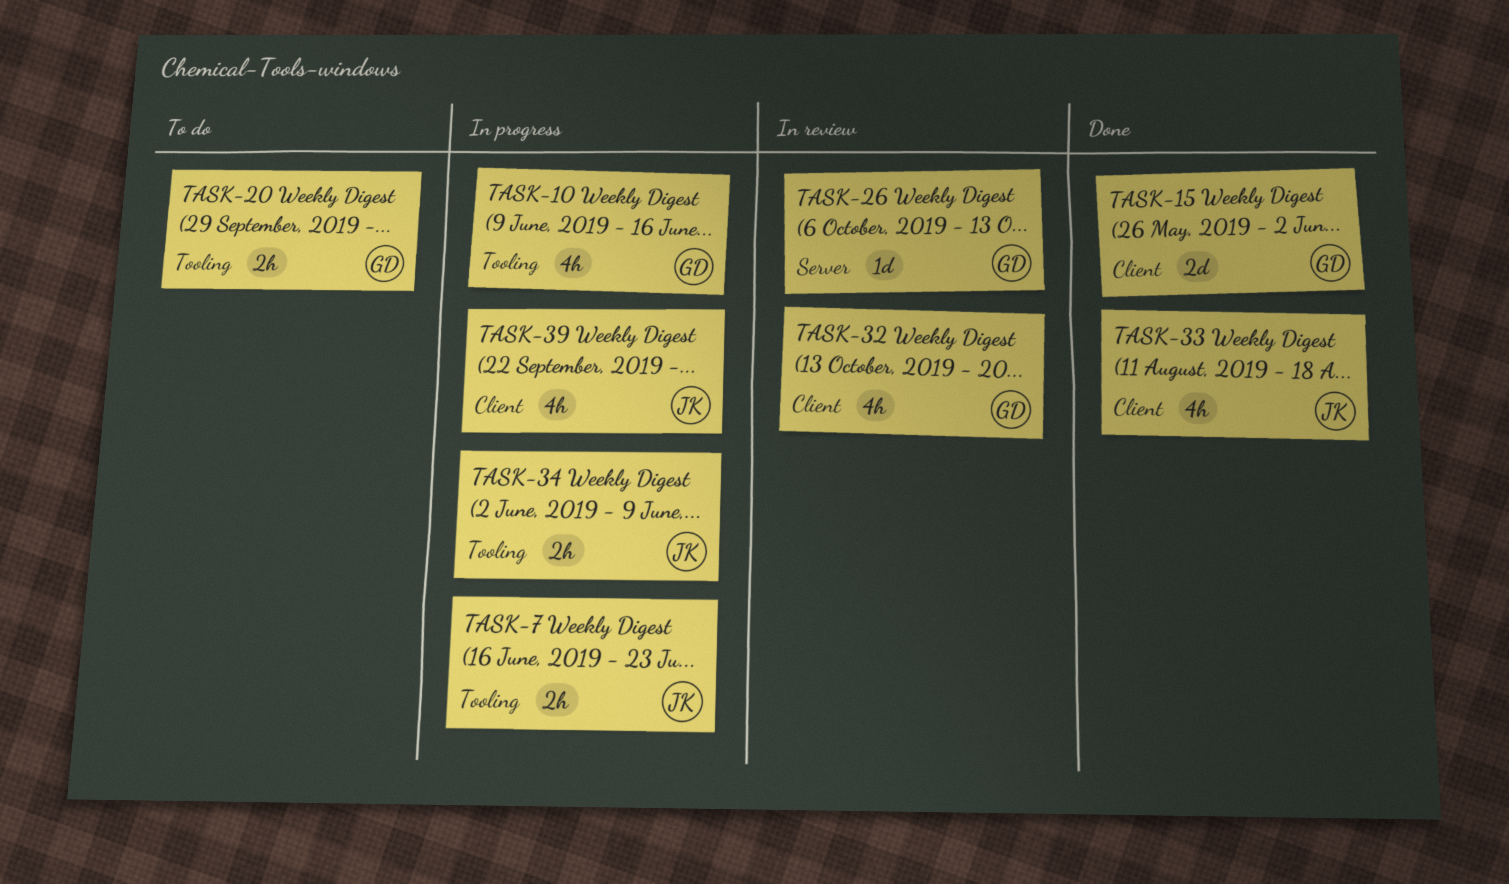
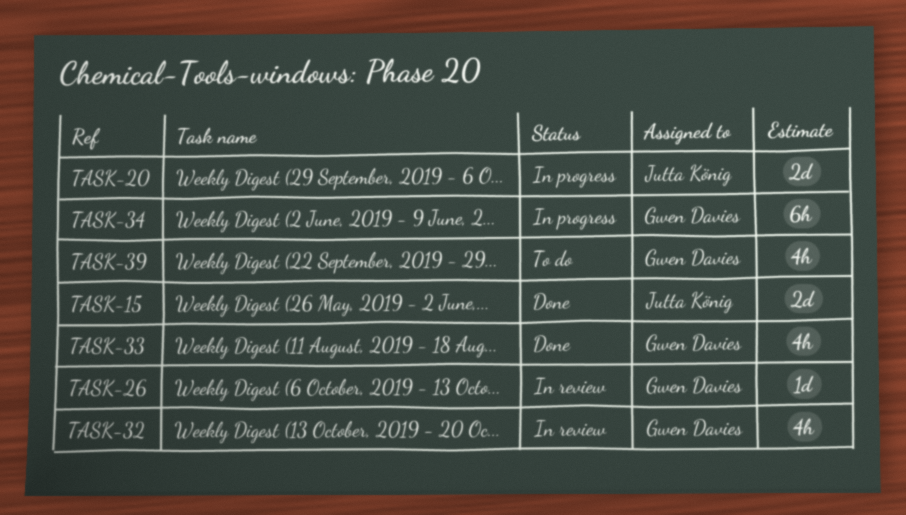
TASK-7: present -> none
TASK-10: present -> none
TASK-15, owner: Gwen Davies -> Jutta König
TASK-20, status: To do -> In progress
TASK-20, owner: Gwen Davies -> Jutta König
TASK-20, estimate: 2h -> 2d
TASK-33, owner: Jutta König -> Gwen Davies
TASK-34, owner: Jutta König -> Gwen Davies
TASK-34, estimate: 2h -> 6h
TASK-39, status: In progress -> To do
TASK-39, owner: Jutta König -> Gwen Davies

